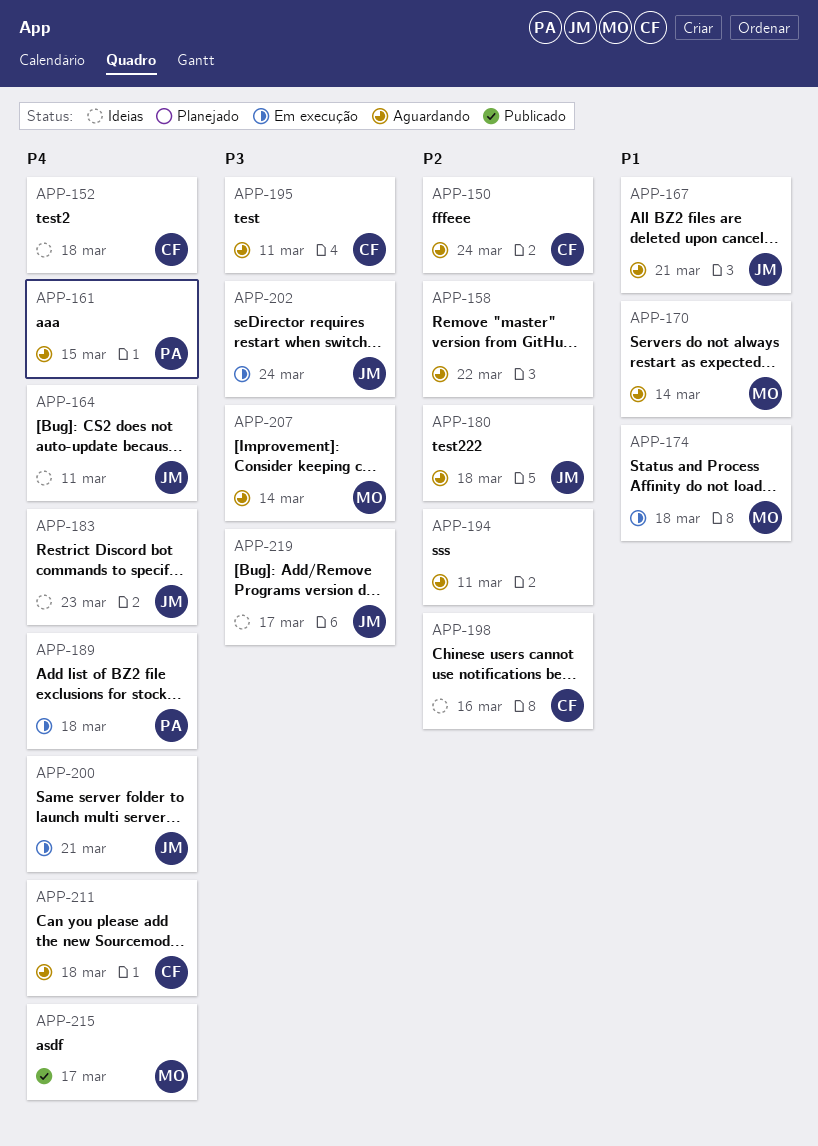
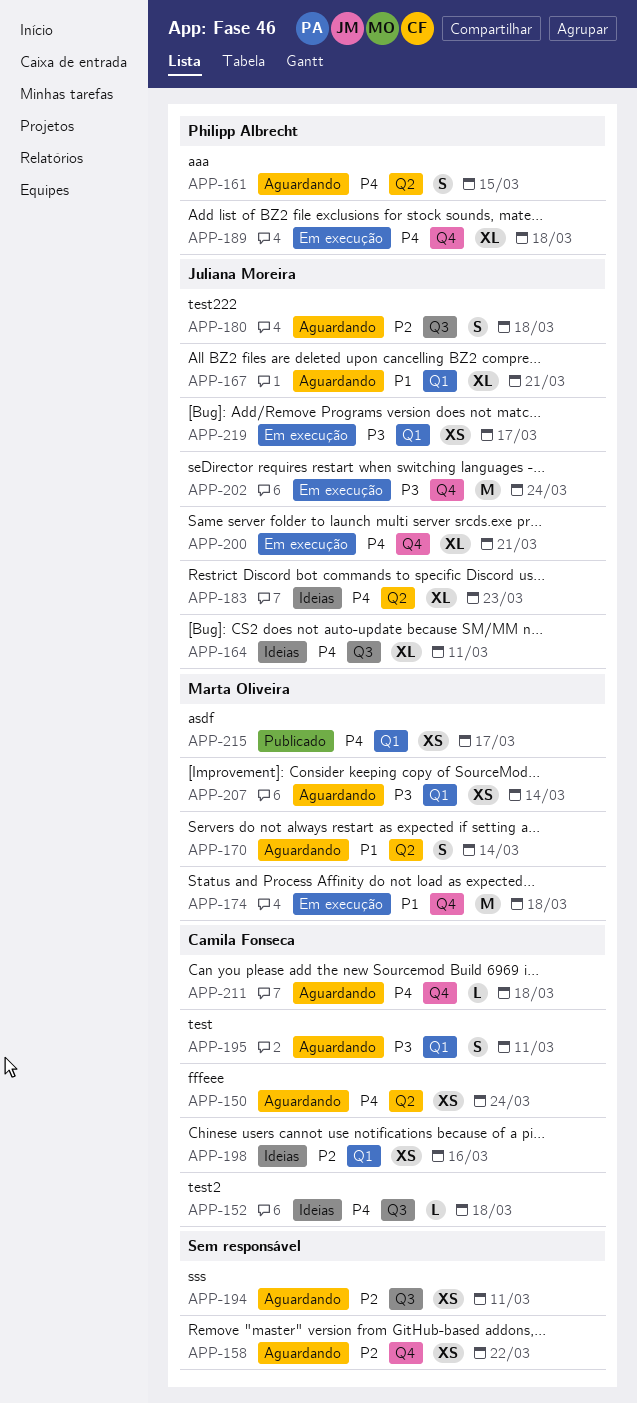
APP-150, priority: P2 -> P4
APP-219, status: Ideias -> Em execução

